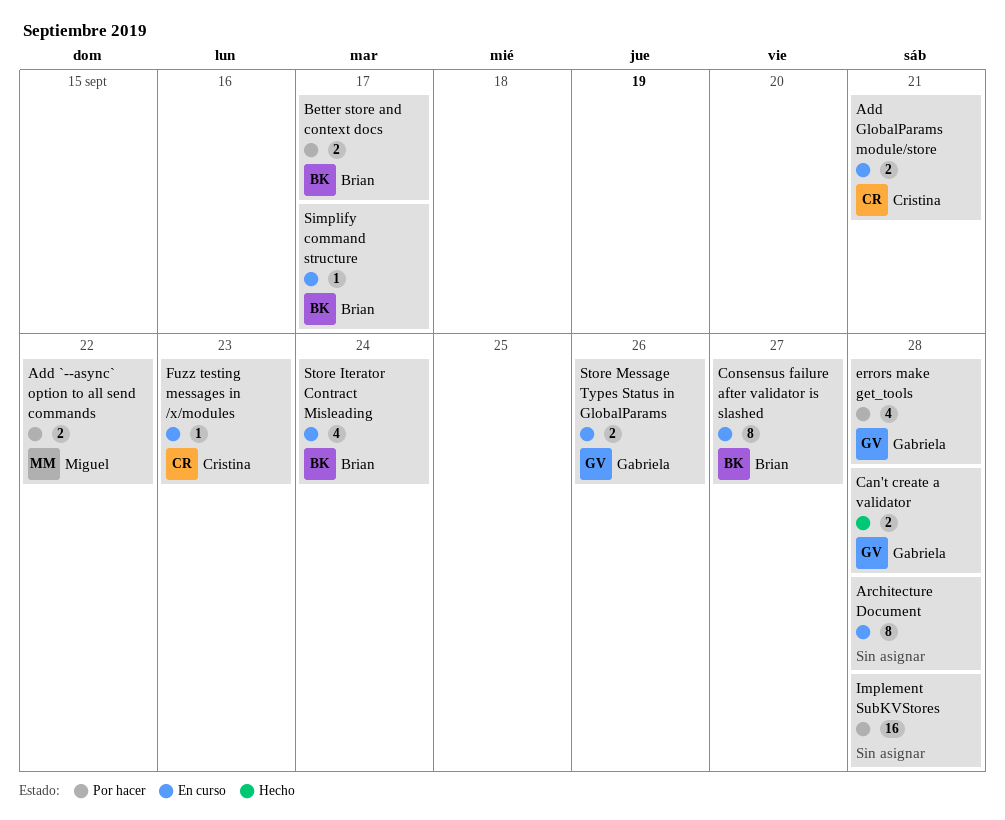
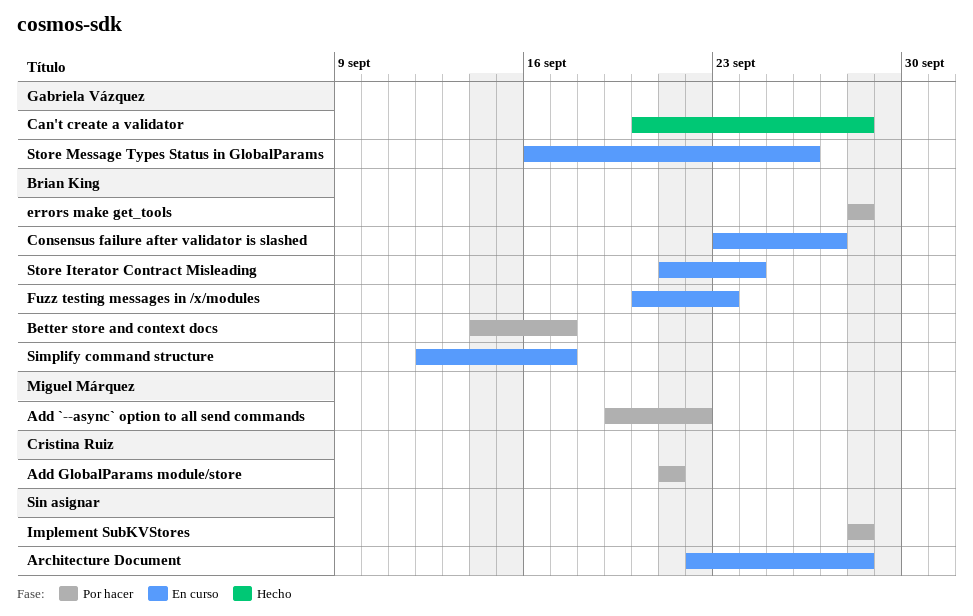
Add GlobalParams module/store, status: En curso -> Por hacer
errors make get_tools, owner: Gabriela Vázquez -> Brian King
Fuzz testing messages in /x/modules, owner: Cristina Ruiz -> Brian King

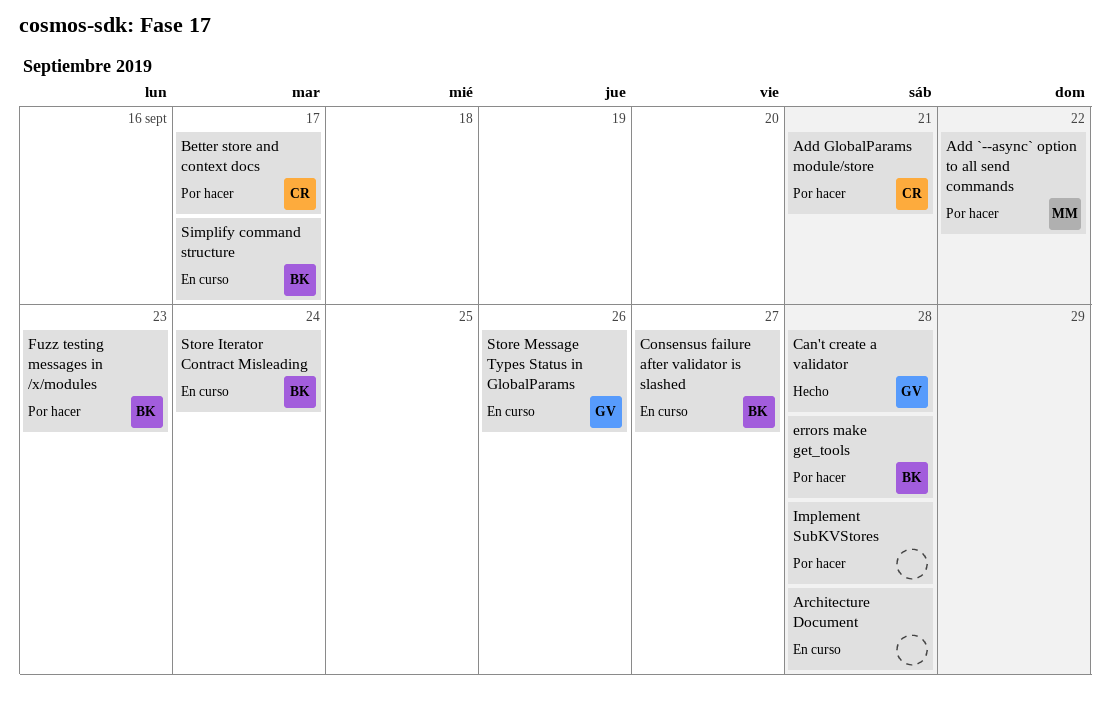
Better store and context docs, owner: Brian King -> Cristina Ruiz
Fuzz testing messages in /x/modules, status: En curso -> Por hacer

